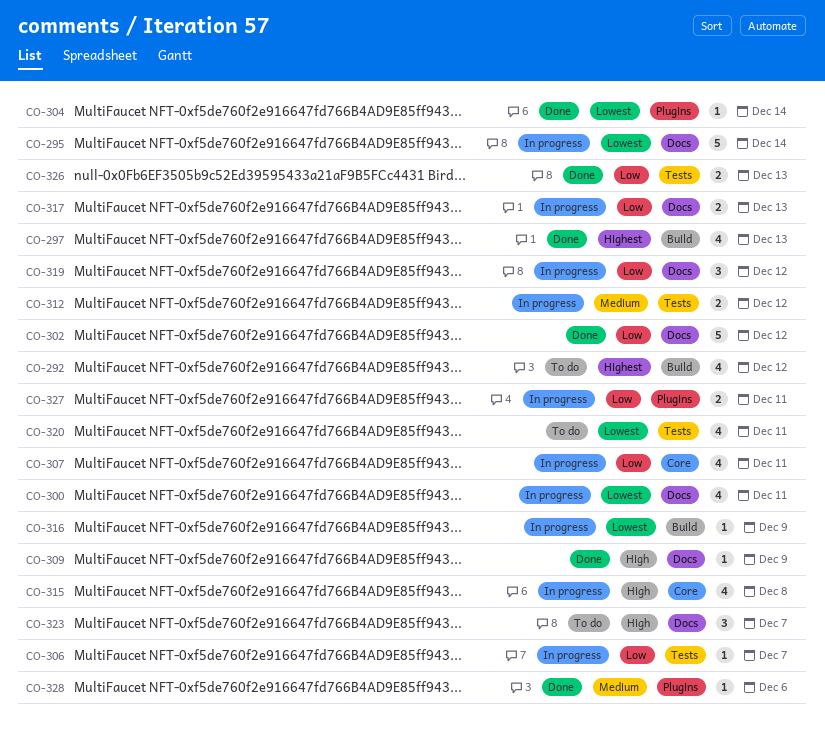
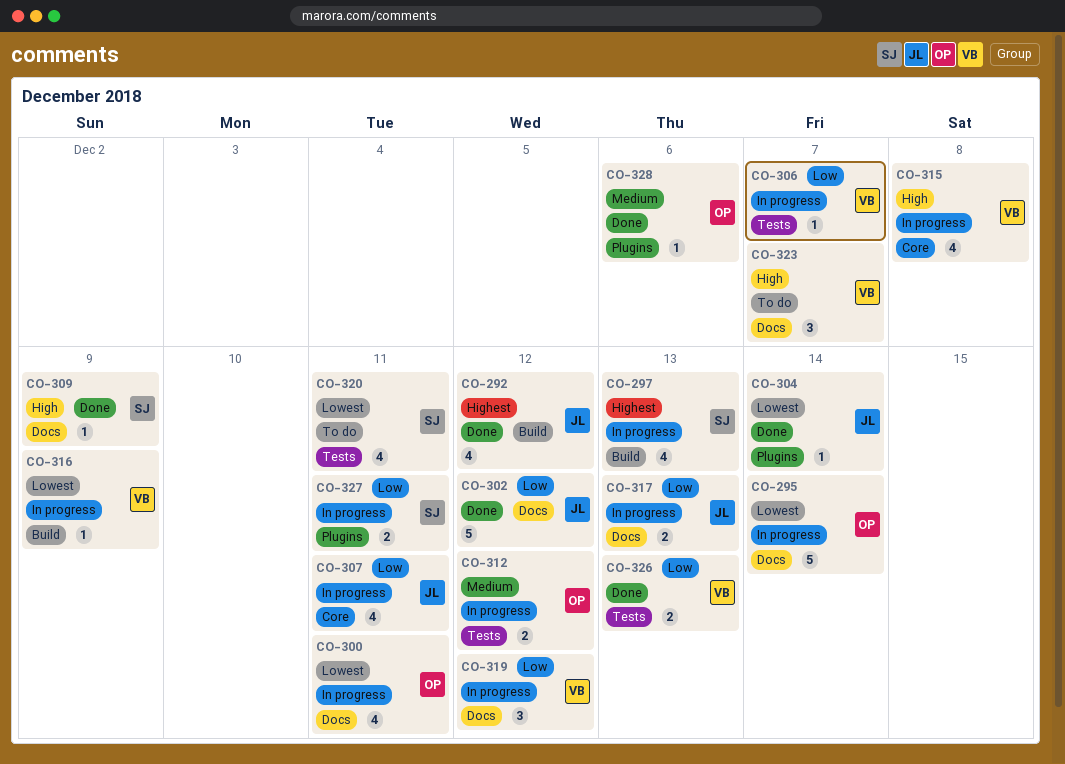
CO-292, status: To do -> Done
CO-297, status: Done -> In progress

